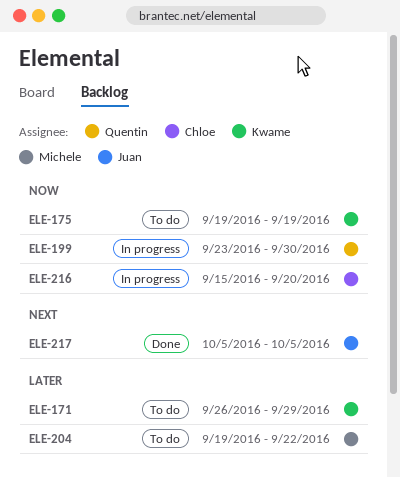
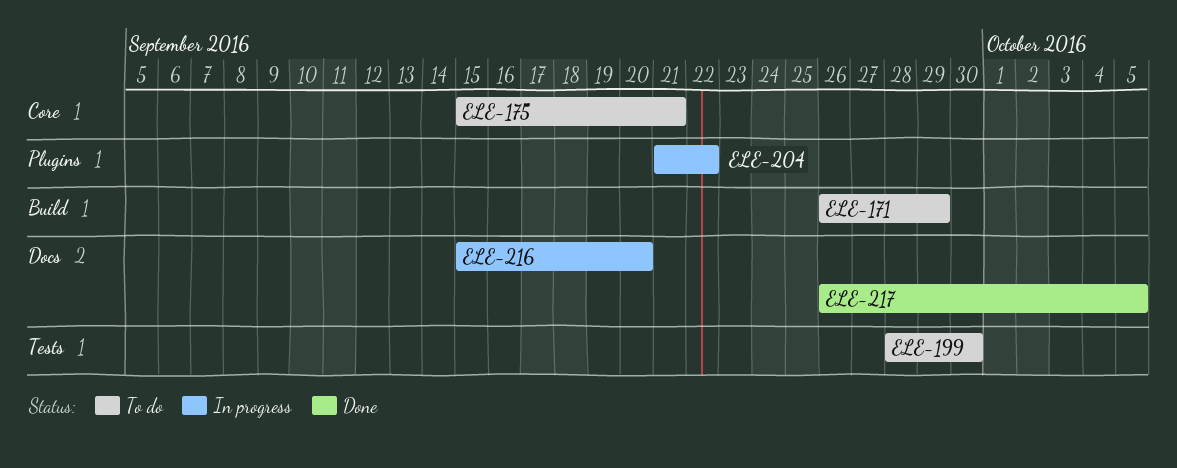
ELE-175, start: Sep 19 -> Sep 15
ELE-175, due: Sep 19 -> Sep 21
ELE-199, status: In progress -> To do
ELE-199, start: Sep 23 -> Sep 28
ELE-204, status: To do -> In progress
ELE-204, start: Sep 19 -> Sep 21
ELE-217, start: Oct 5 -> Sep 26

